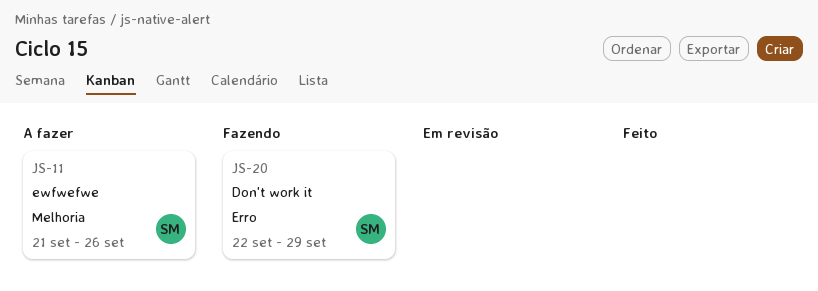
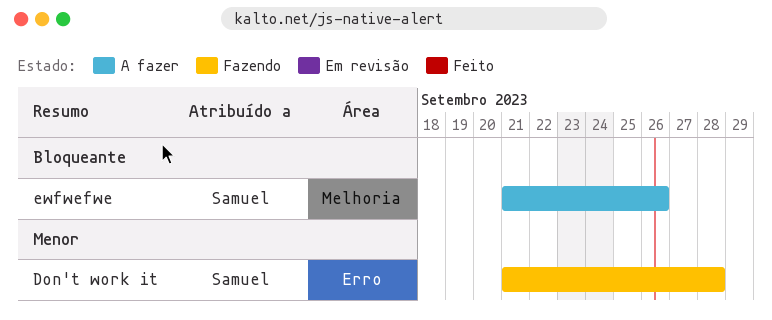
Don't work it, start: Sep 22 -> Sep 21
Don't work it, due: Sep 29 -> Sep 28

